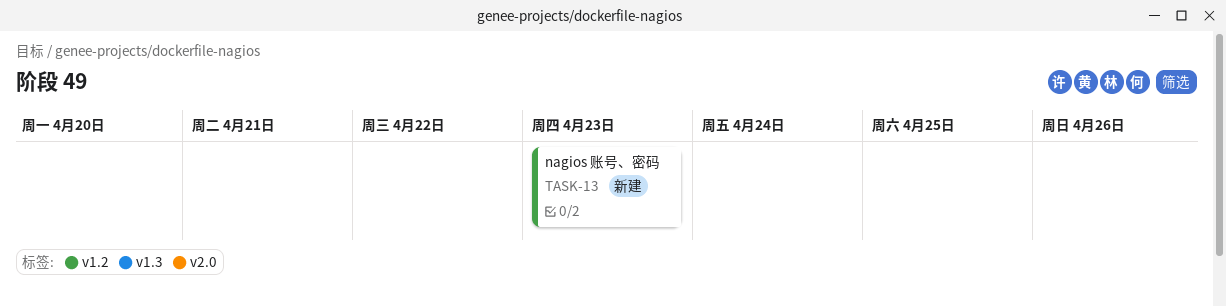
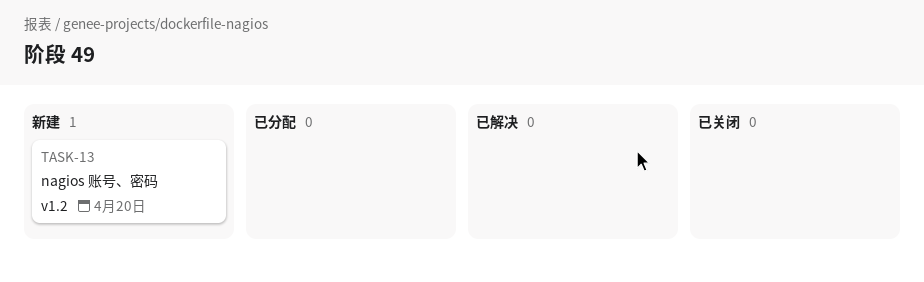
TASK-13, due: Apr 23 -> Apr 20

